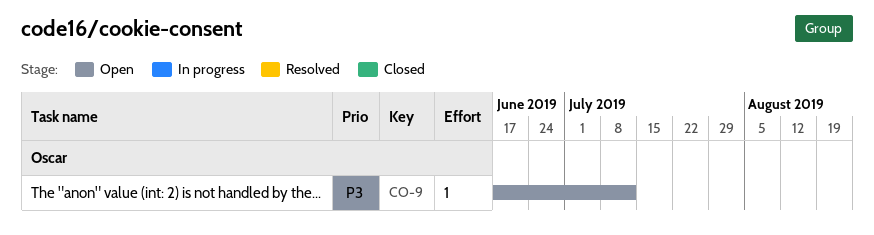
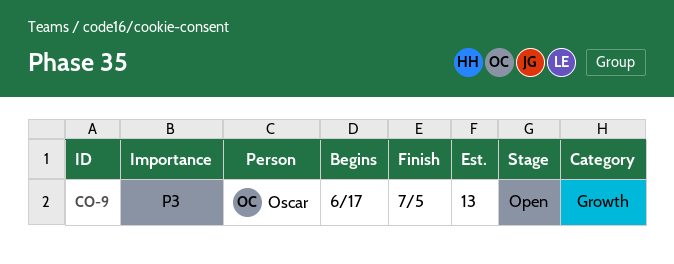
CO-9, estimate: 1 -> 13
CO-9, due: Jul 12 -> Jul 5

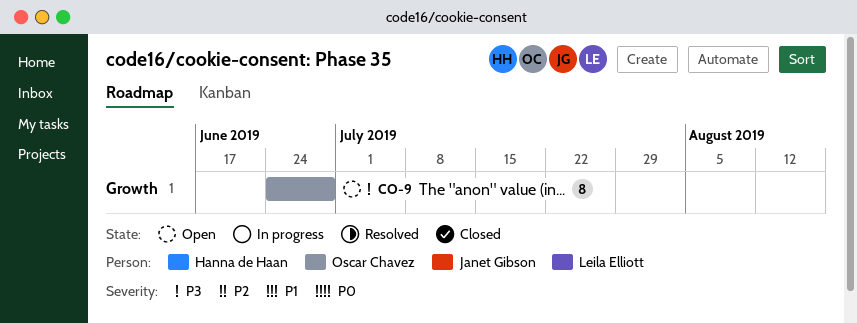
CO-9, estimate: 13 -> 8
CO-9, start: Jun 17 -> Jun 24
CO-9, due: Jul 5 -> Jun 28

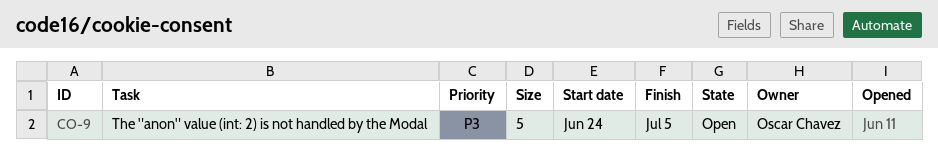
CO-9, estimate: 8 -> 5
CO-9, due: Jun 28 -> Jul 5

